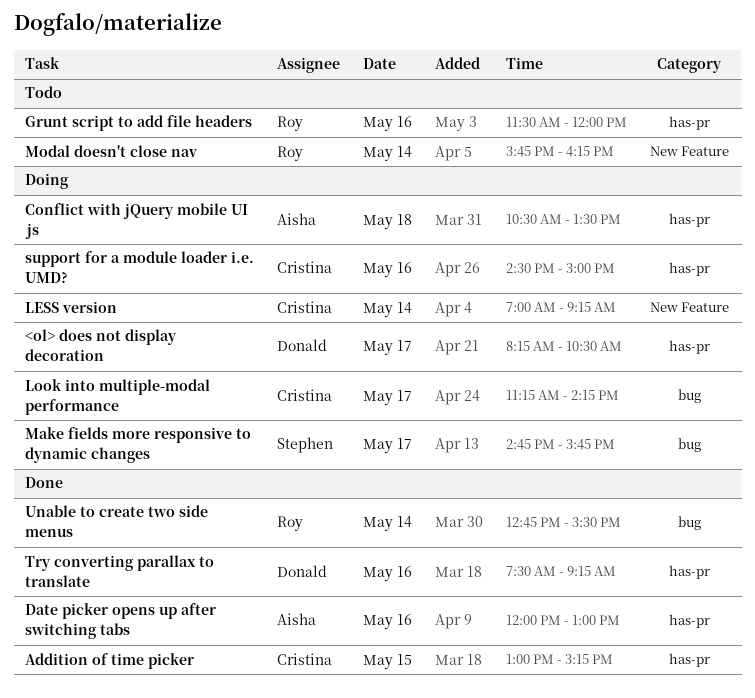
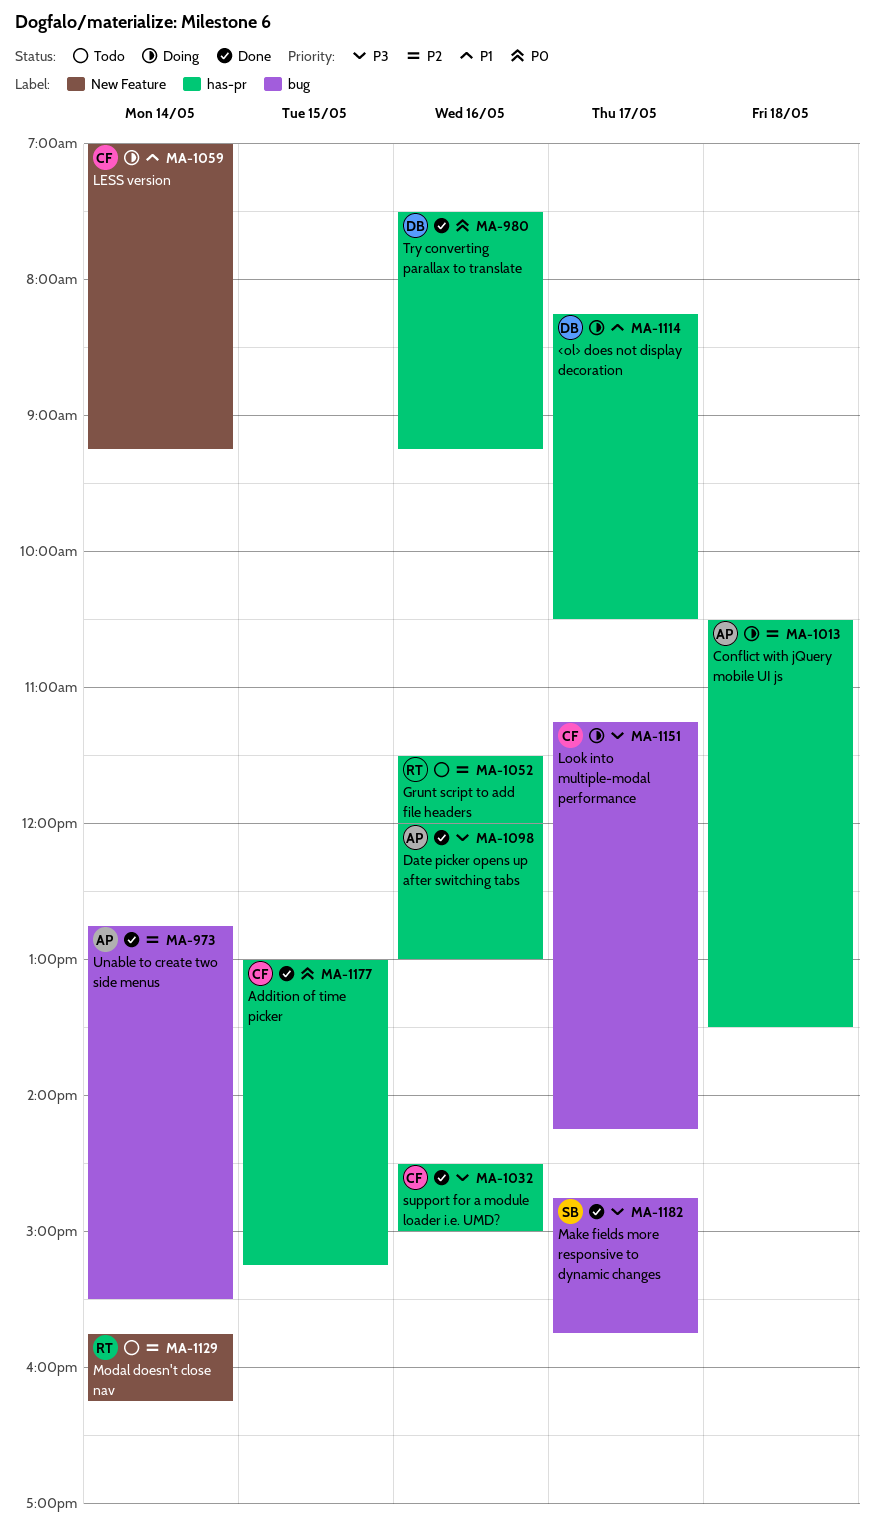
Make fields more responsive to dynamic changes, status: Doing -> Done
support for a module loader i.e. UMD?, status: Doing -> Done
Unable to create two side menus, owner: Roy -> Aisha

